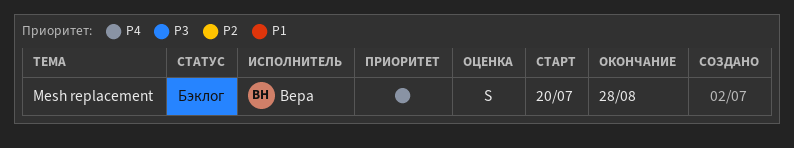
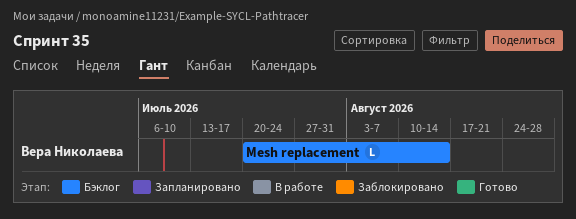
Mesh replacement, estimate: S -> L
Mesh replacement, due: Aug 28 -> Aug 14

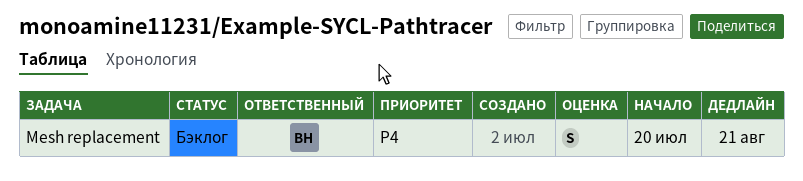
Mesh replacement, estimate: L -> S
Mesh replacement, due: Aug 14 -> Aug 21

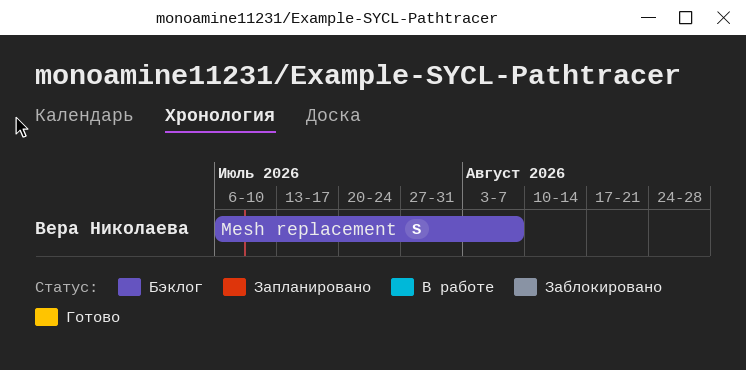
Mesh replacement, start: Jul 20 -> Jul 6
Mesh replacement, due: Aug 21 -> Aug 7

